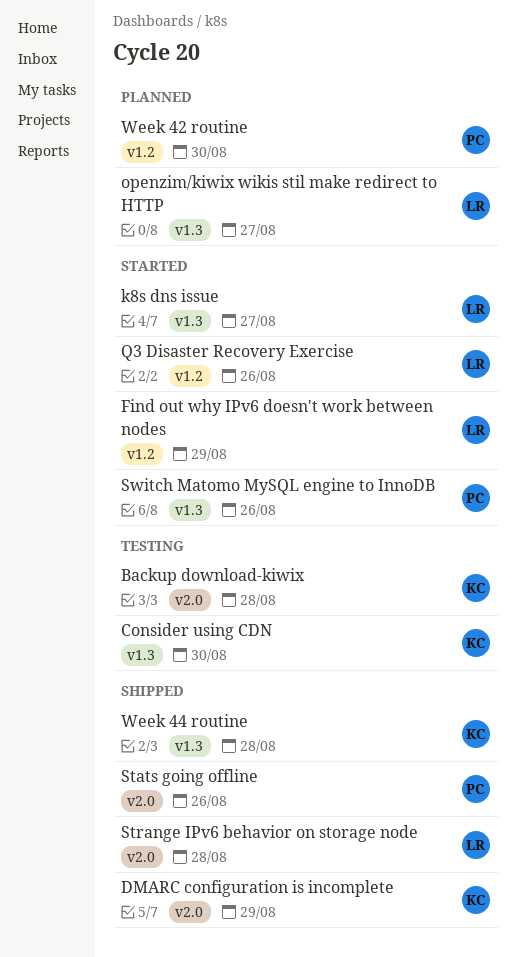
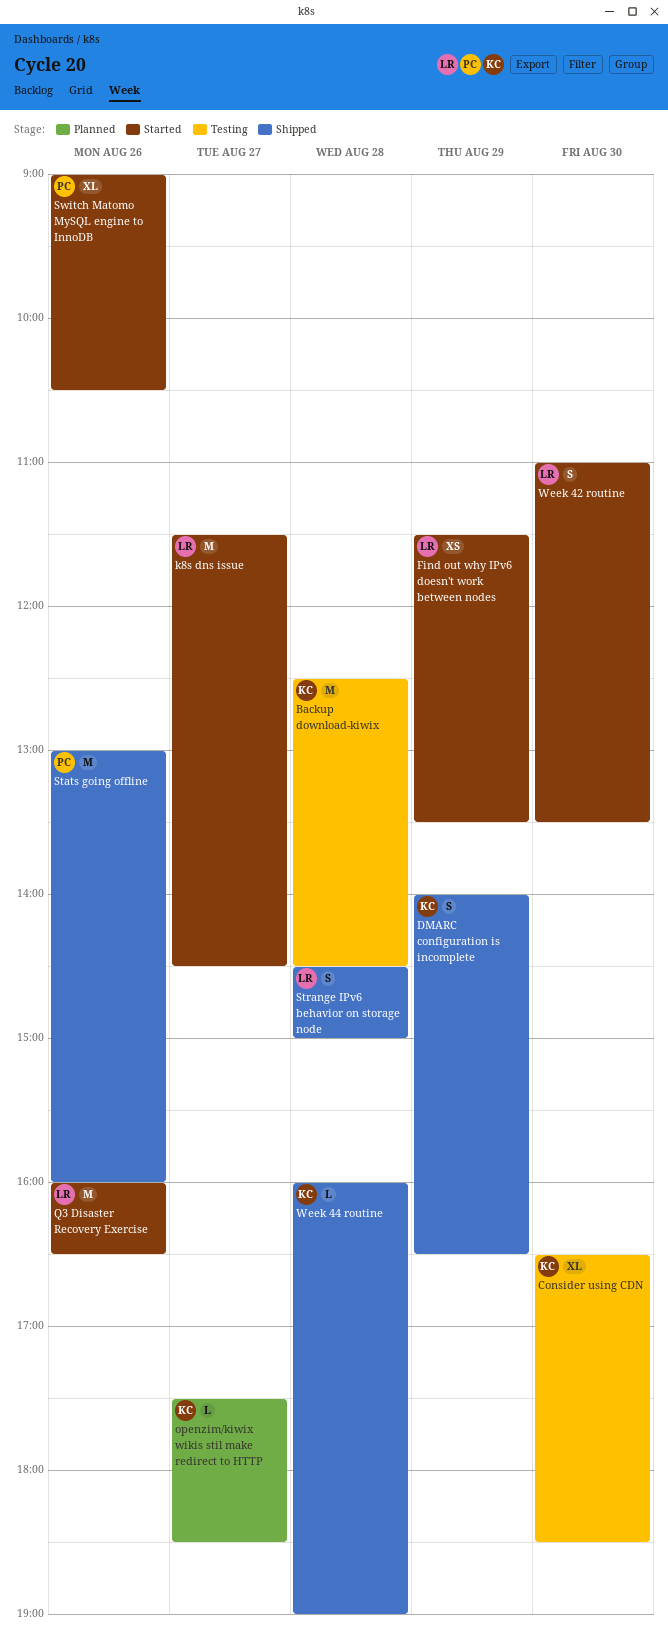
openzim/kiwix wikis stil make redirect to HTTP, owner: LR -> KC
Week 42 routine, status: Planned -> Started
Week 42 routine, owner: PC -> LR

